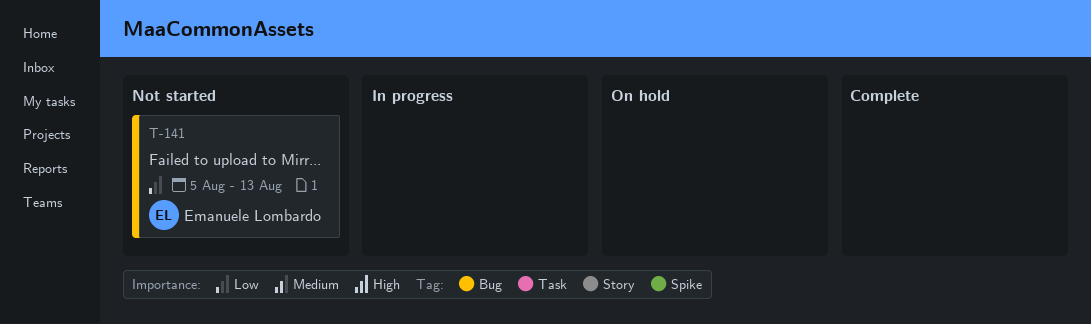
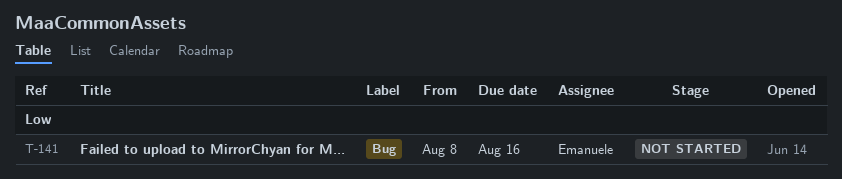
T-141, start: Aug 5 -> Aug 8
T-141, due: Aug 13 -> Aug 16

